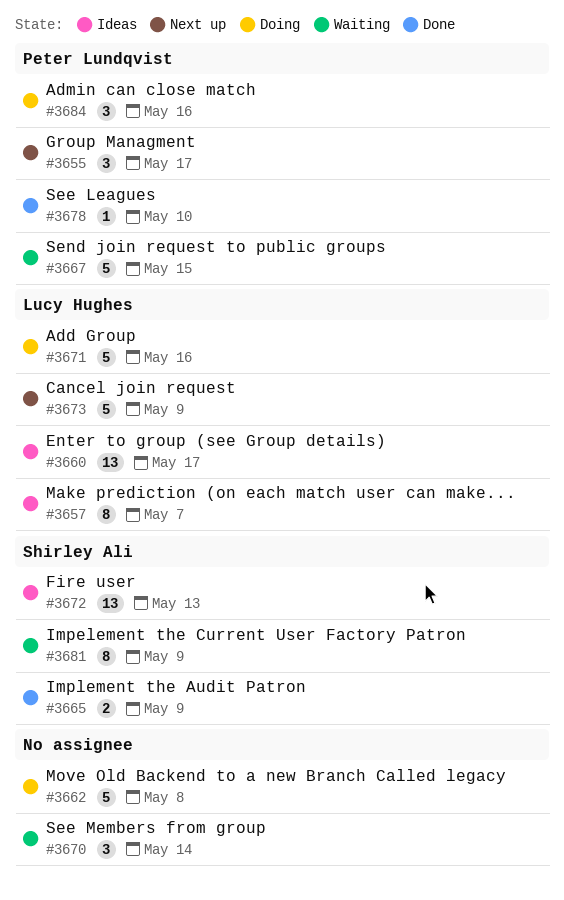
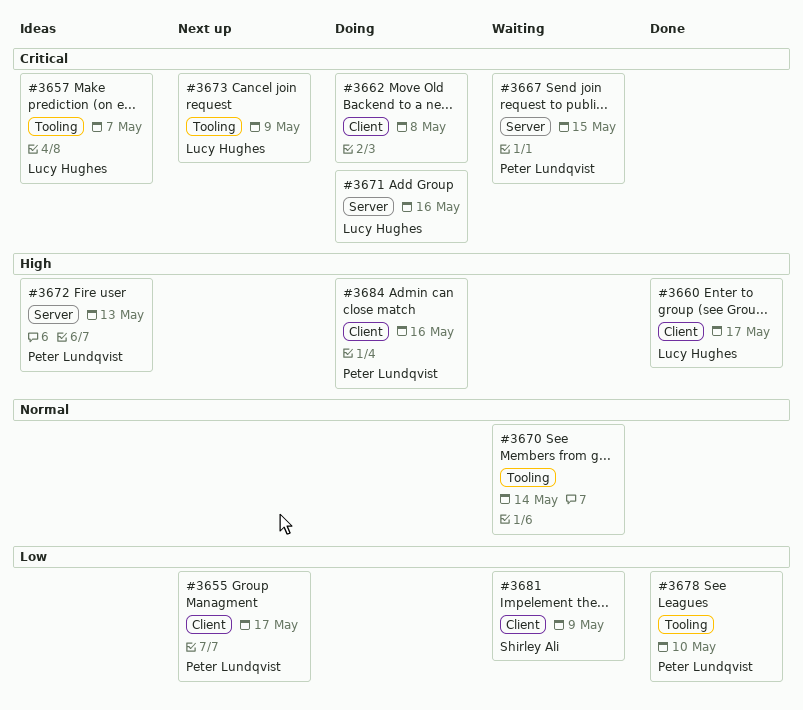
#3660, status: Ideas -> Done
#3665: present -> none
#3672, owner: Shirley Ali -> Peter Lundqvist

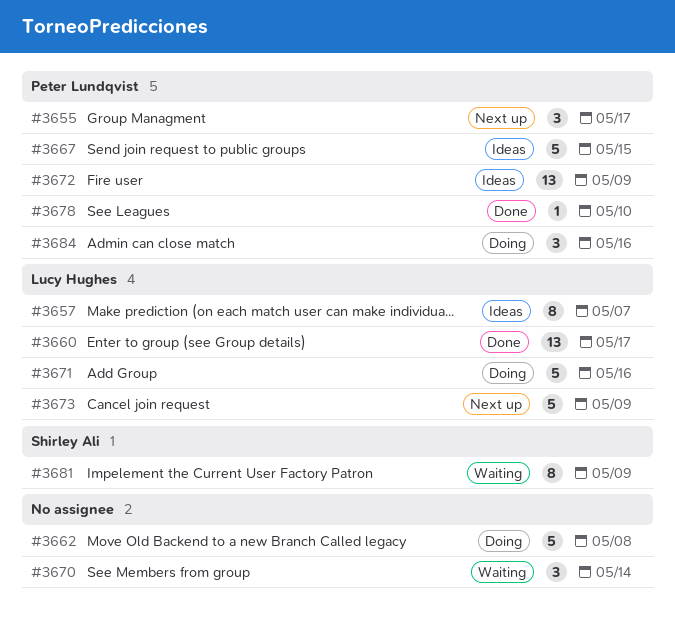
#3667, status: Waiting -> Ideas
#3672, due: May 13 -> May 9

